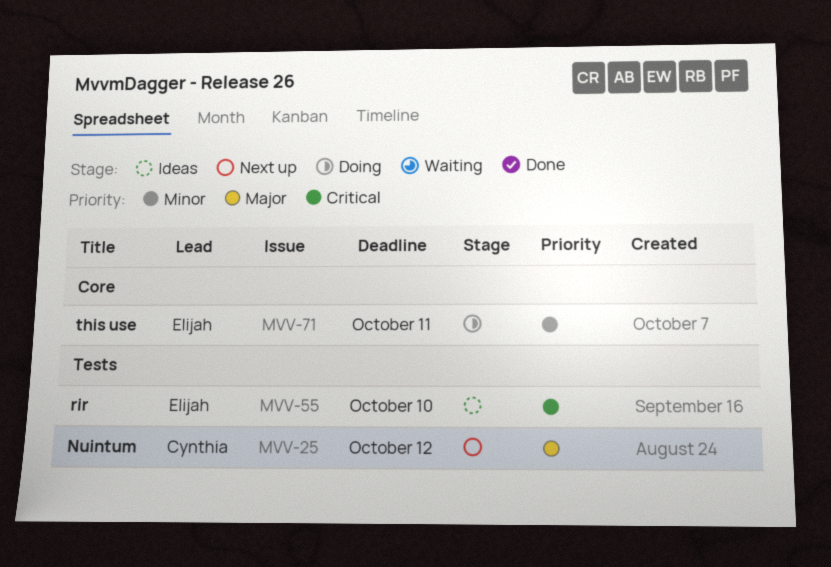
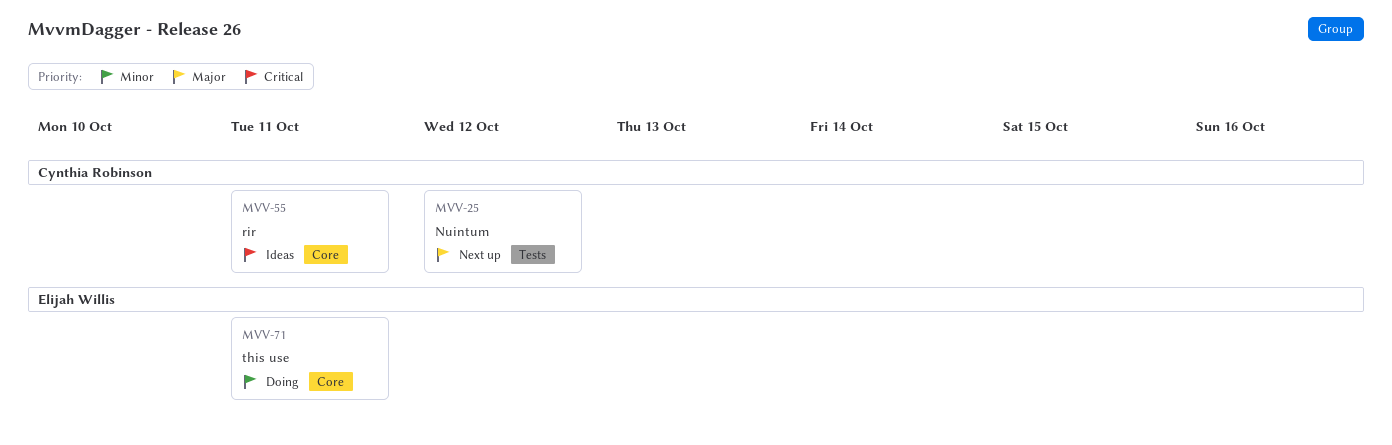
MVV-55, owner: Elijah Willis -> Cynthia Robinson
MVV-55, label: Tests -> Core
MVV-55, due: Oct 10 -> Oct 11

